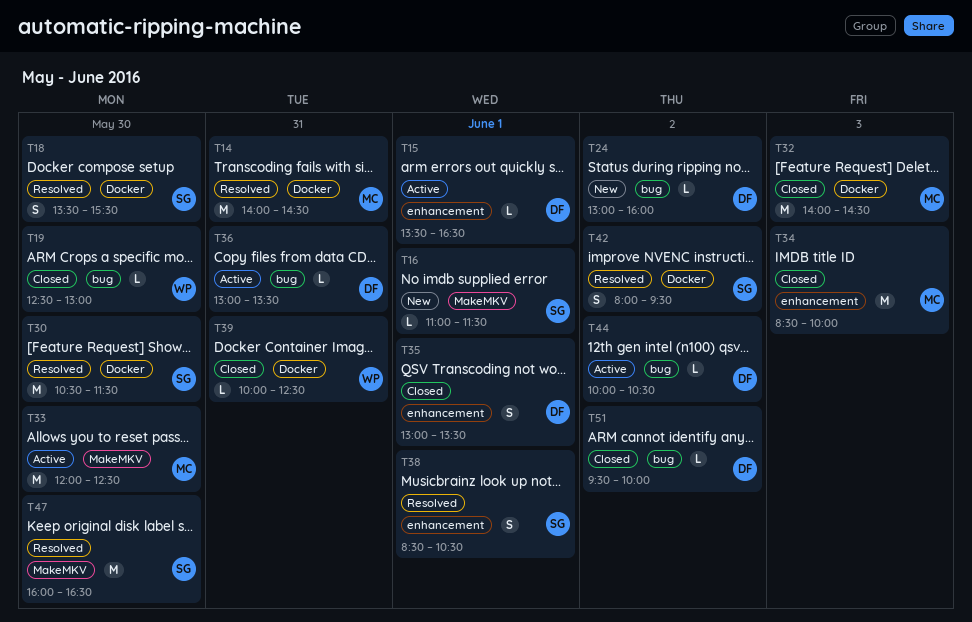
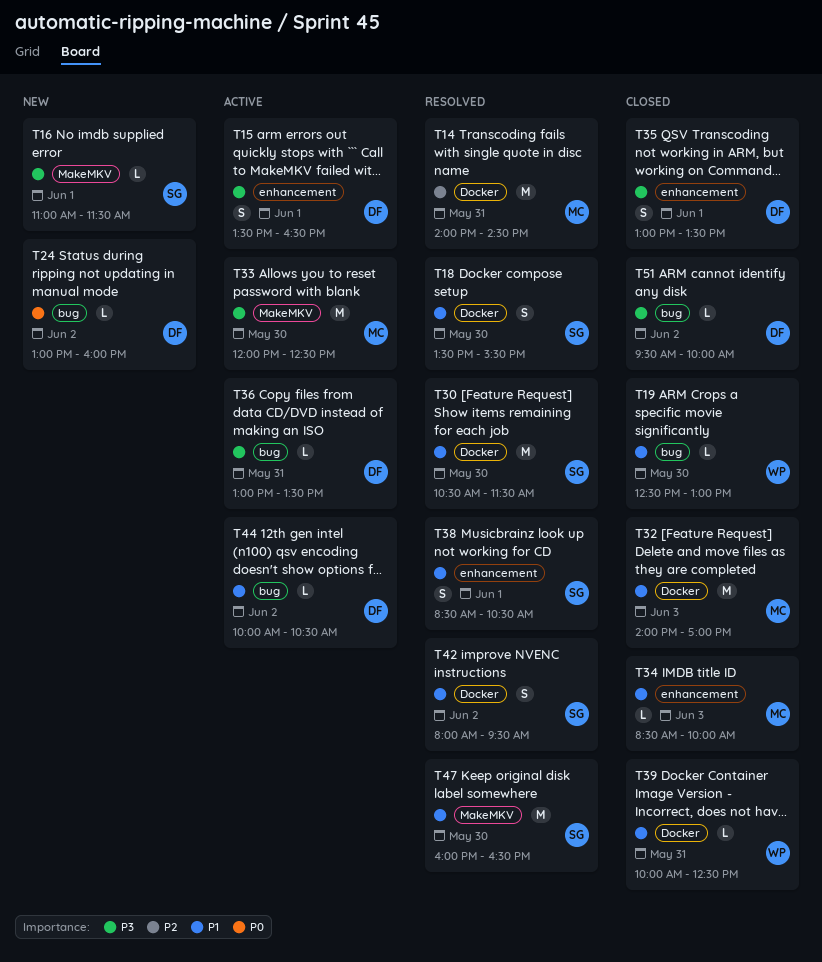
T15, estimate: L -> S
T32, ends: 14:30 -> 17:00
T34, estimate: M -> L

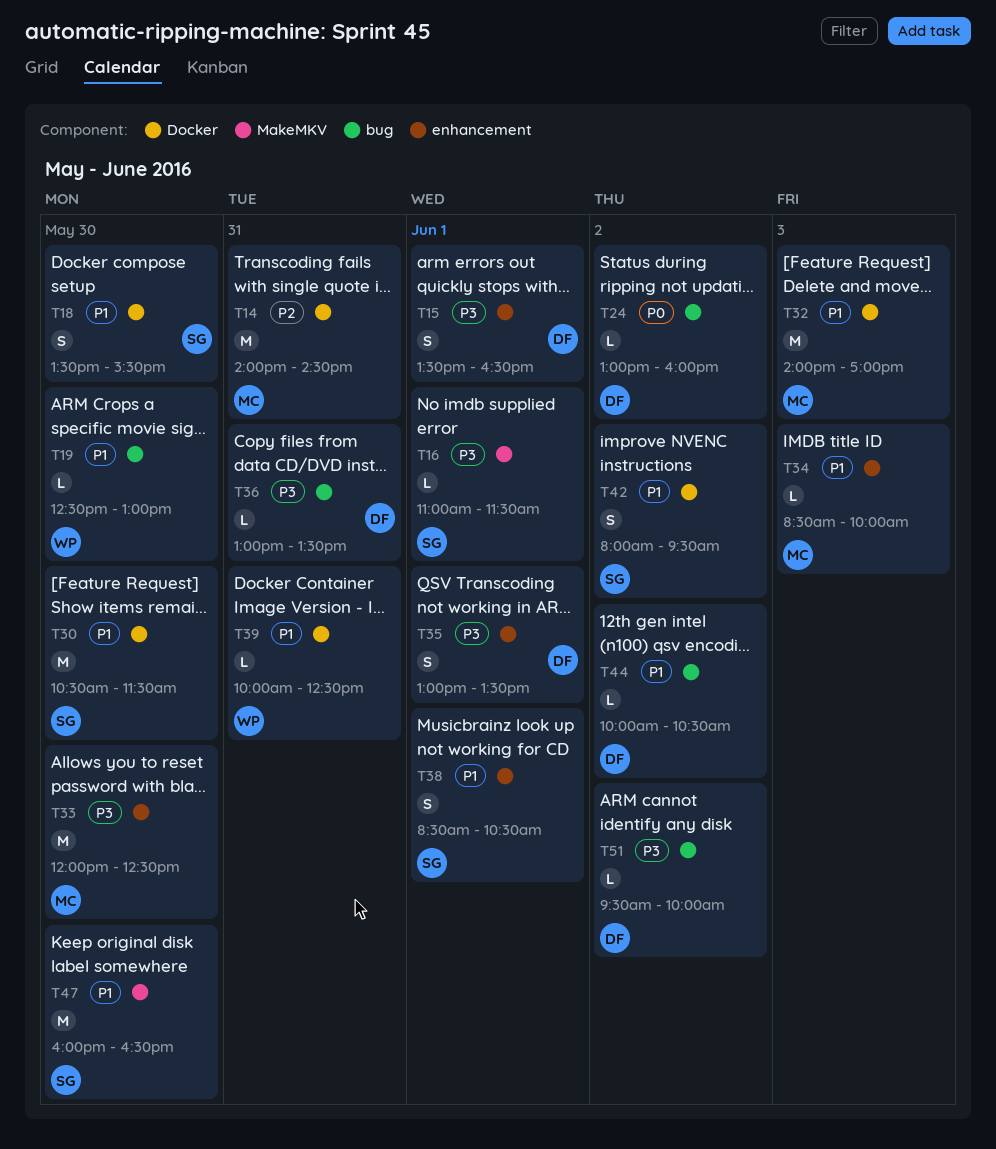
T33, label: MakeMKV -> enhancement

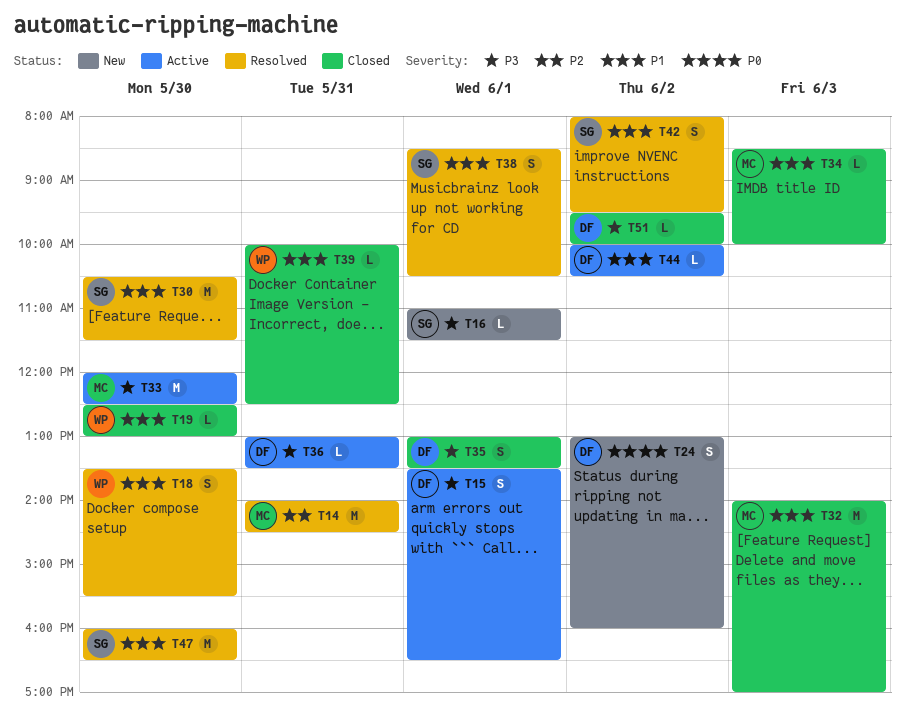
T18, owner: SG -> WP
T24, estimate: L -> S

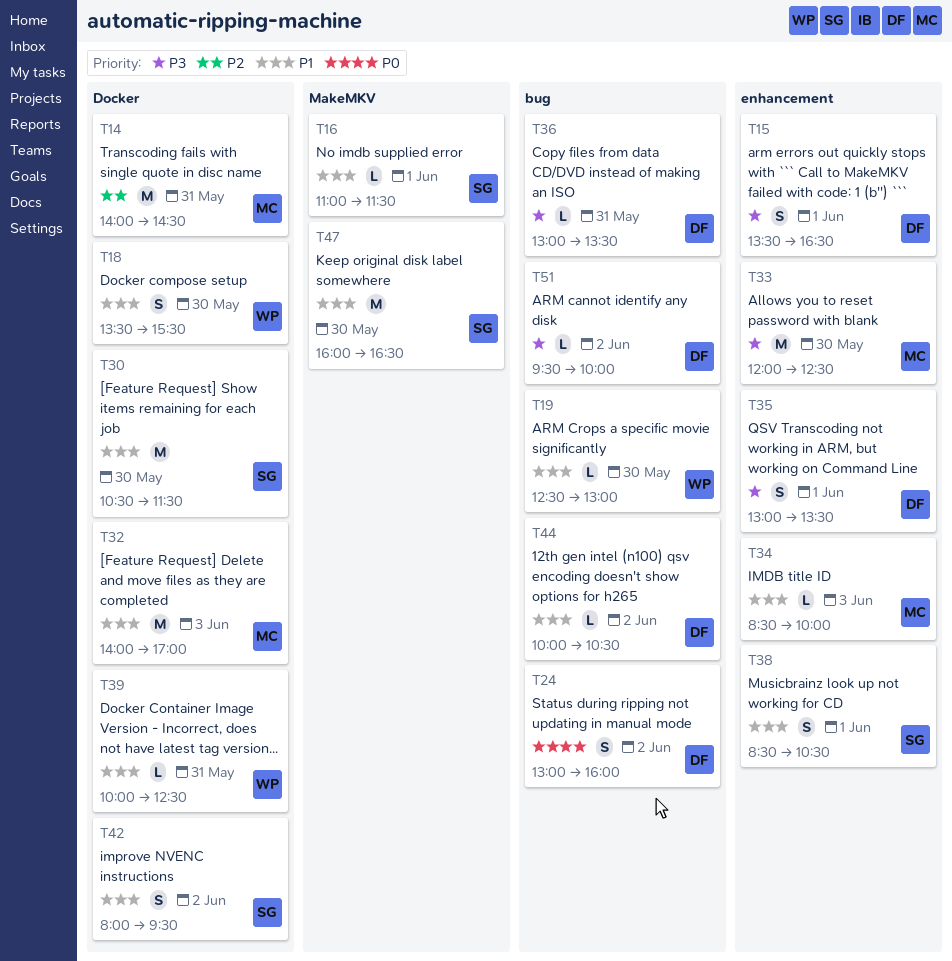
T16, priority: P3 -> P1

